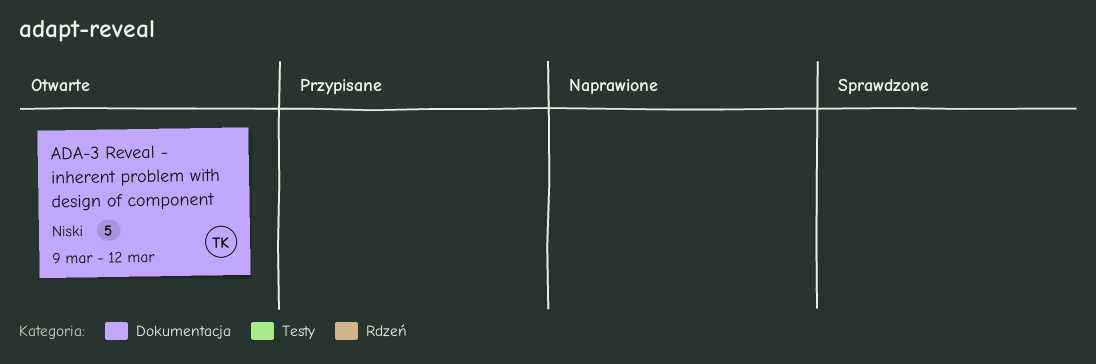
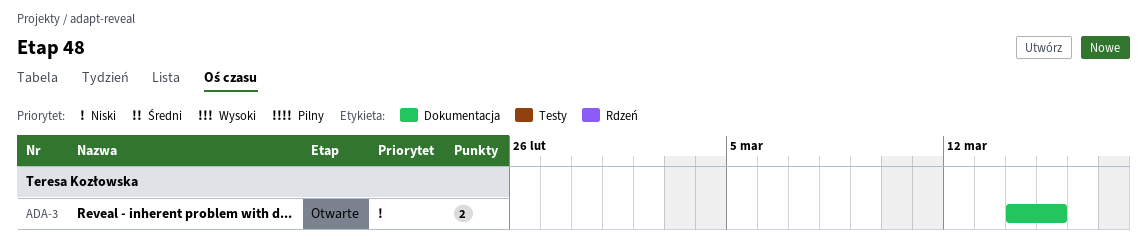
ADA-3, estimate: 5 -> 2
ADA-3, start: Mar 9 -> Mar 14
ADA-3, due: Mar 12 -> Mar 15

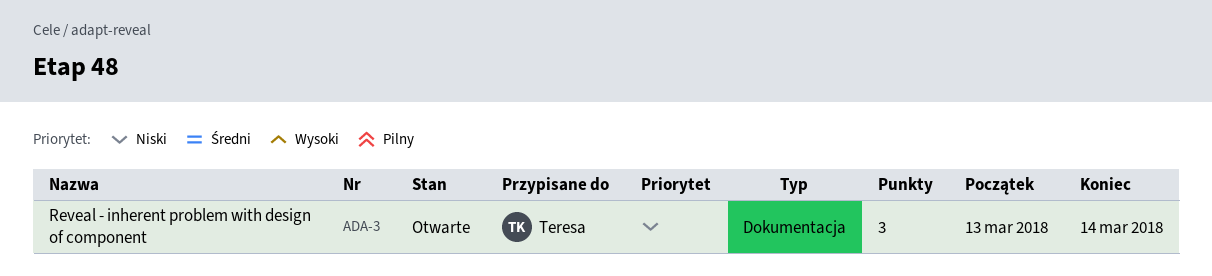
ADA-3, estimate: 2 -> 3
ADA-3, start: Mar 14 -> Mar 13
ADA-3, due: Mar 15 -> Mar 14

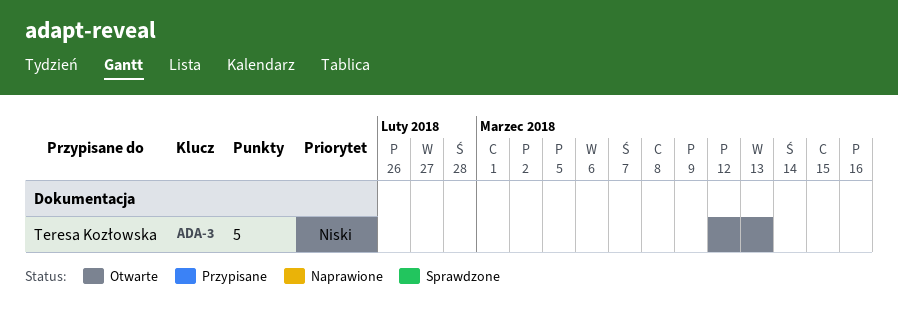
ADA-3, estimate: 3 -> 5
ADA-3, start: Mar 13 -> Mar 12
ADA-3, due: Mar 14 -> Mar 13

